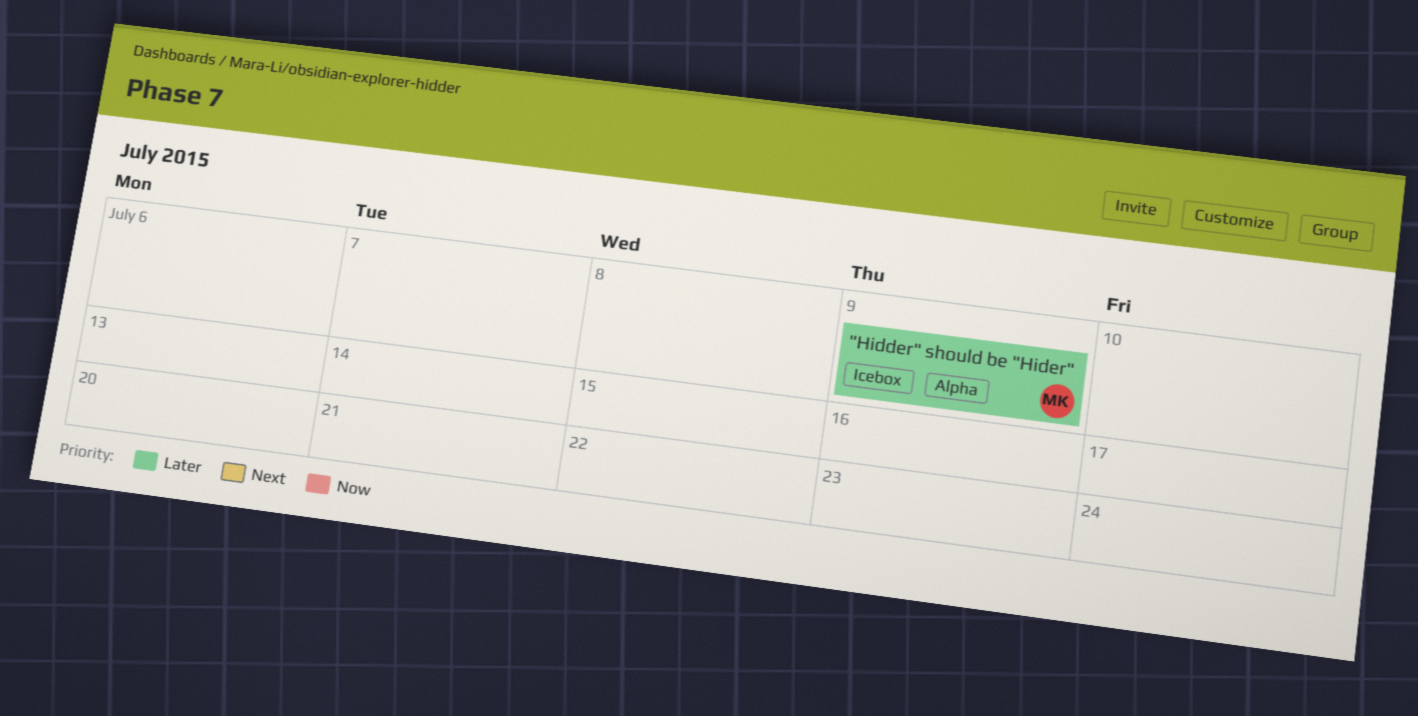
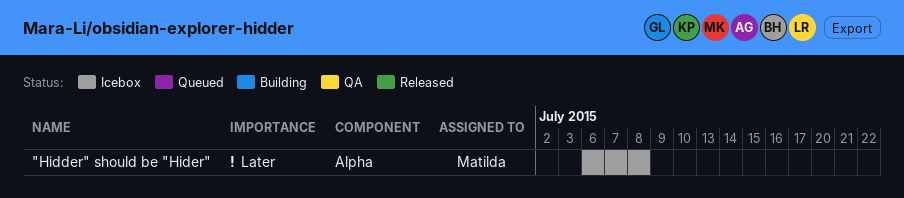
"Hidder" should be "Hider", due: Jul 9 -> Jul 8

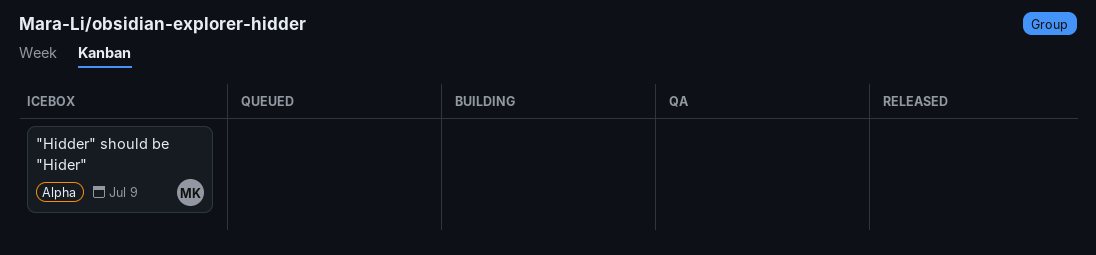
"Hidder" should be "Hider", due: Jul 8 -> Jul 9

